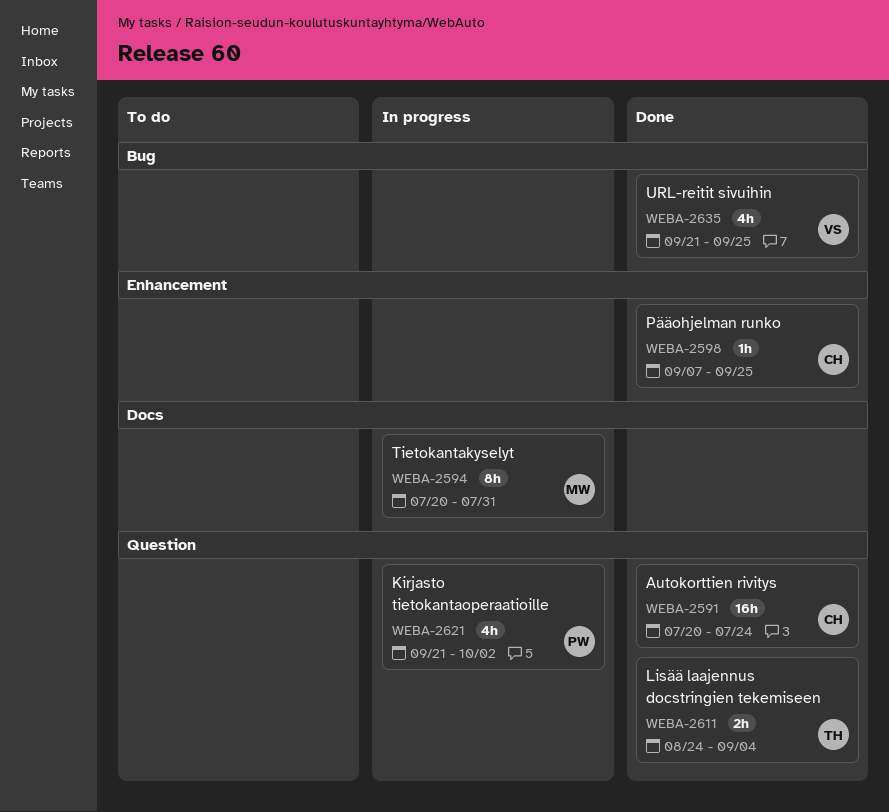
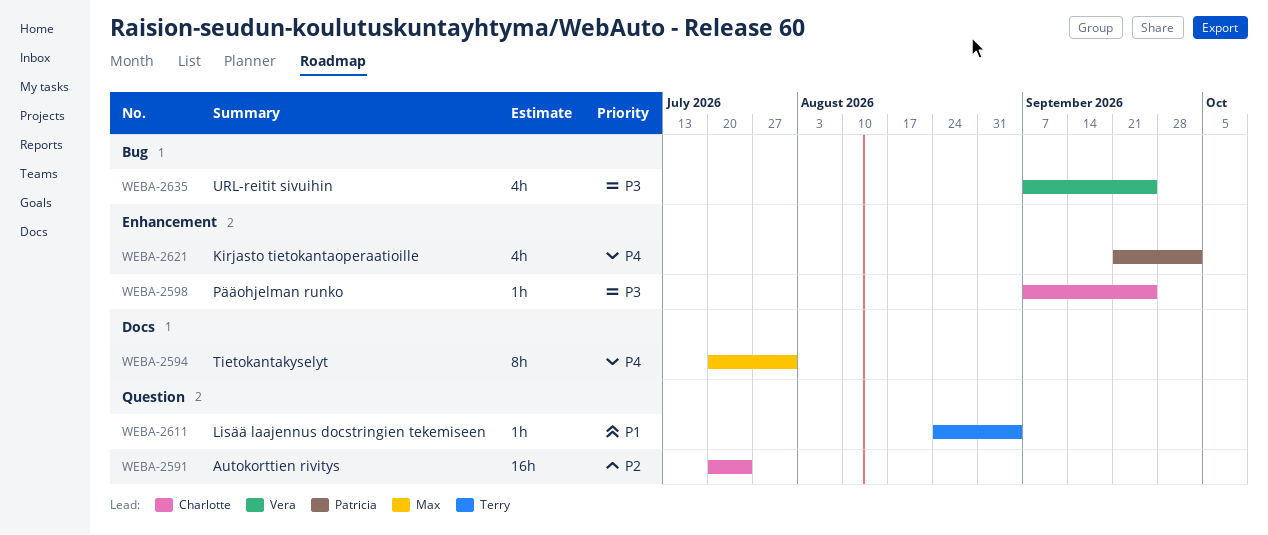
WEBA-2611, estimate: 2h -> 1h
WEBA-2621, label: Question -> Enhancement
WEBA-2635, start: Sep 21 -> Sep 7

